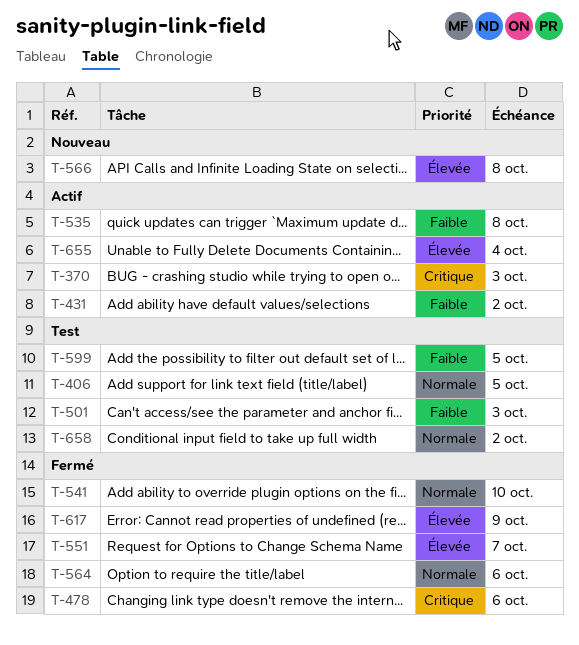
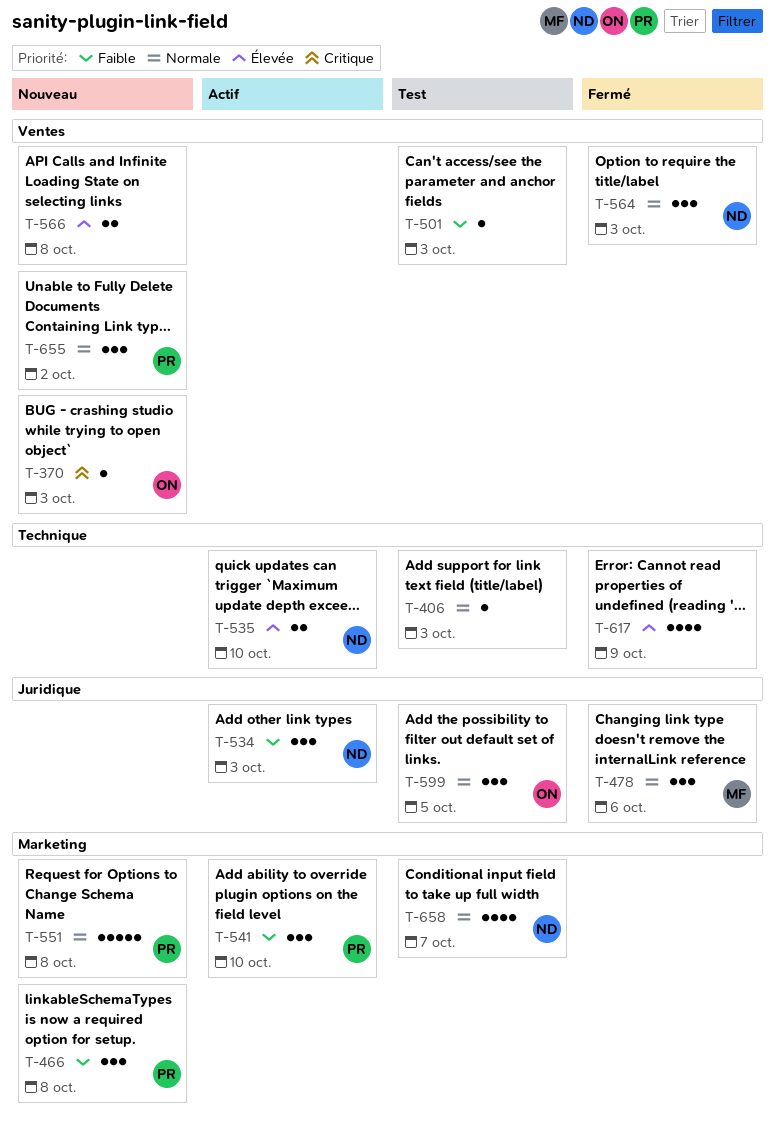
T-370, status: Actif -> Nouveau
T-406, due: Oct 5 -> Oct 3
T-431: present -> none
T-466: none -> present
T-478, priority: Critique -> Normale
T-534: none -> present
T-535, priority: Faible -> Élevée
T-535, due: Oct 8 -> Oct 10
T-541, status: Fermé -> Actif
T-541, priority: Normale -> Faible
T-551, status: Fermé -> Nouveau
T-551, priority: Élevée -> Normale
T-551, due: Oct 7 -> Oct 8
T-564, due: Oct 6 -> Oct 3
T-599, priority: Faible -> Normale
T-655, status: Actif -> Nouveau
T-655, priority: Élevée -> Normale
T-655, due: Oct 4 -> Oct 2
T-658, due: Oct 2 -> Oct 7

